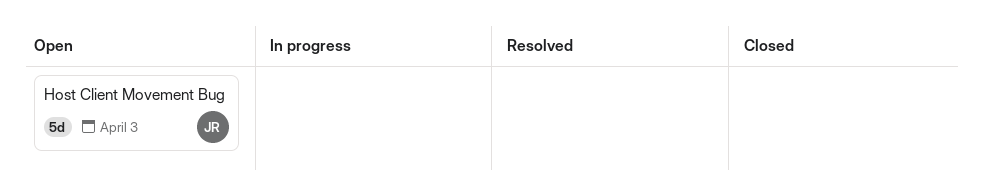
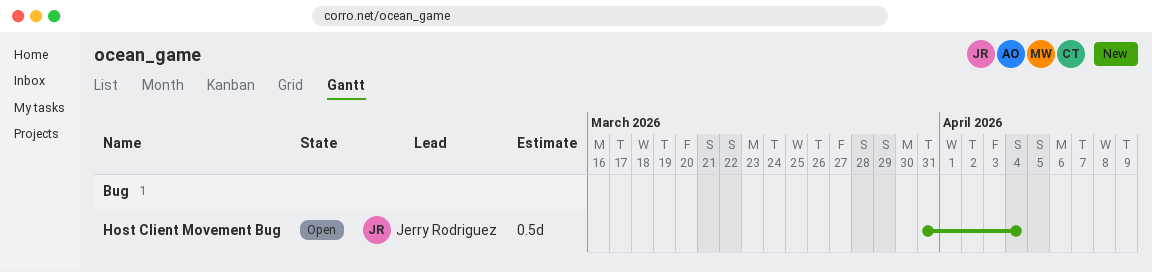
Host Client Movement Bug, estimate: 5d -> 0.5d
Host Client Movement Bug, due: Apr 3 -> Apr 4

